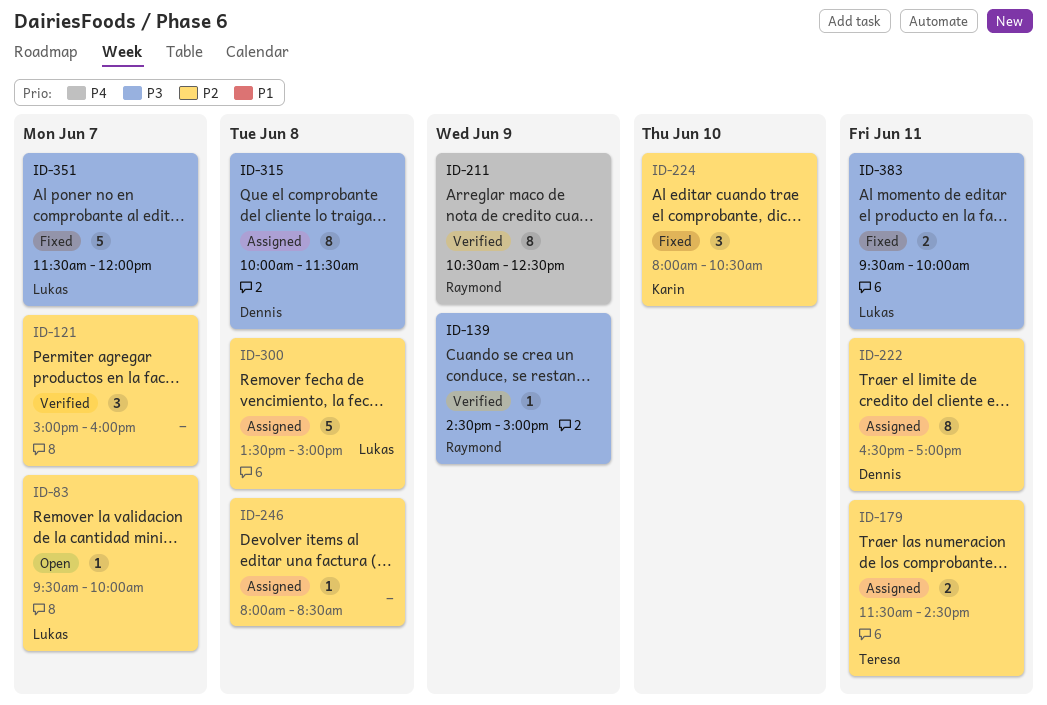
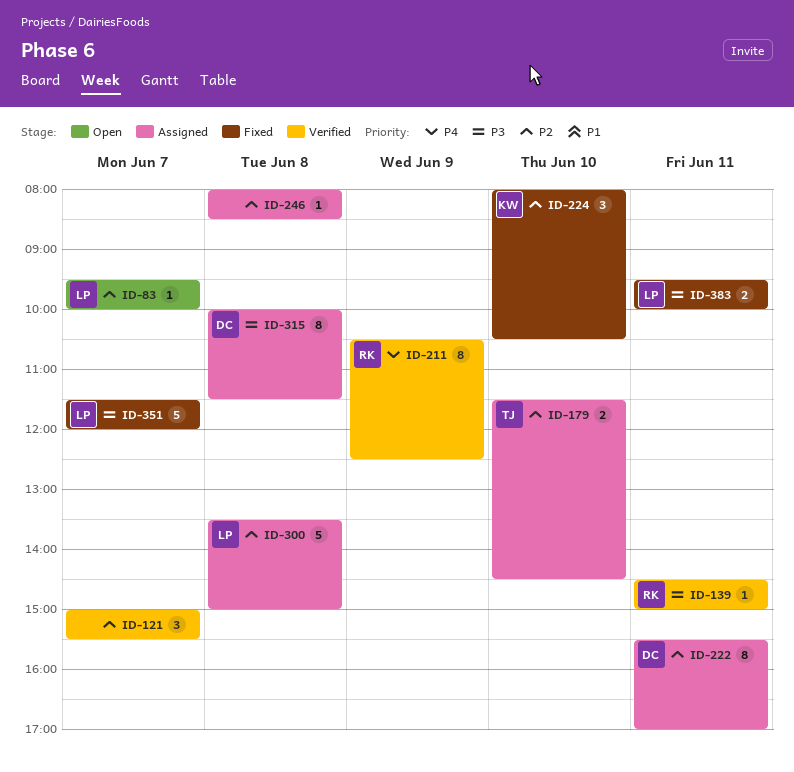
ID-121, ends: 16:00 -> 15:30
ID-139, day: Jun 9 -> Jun 11
ID-179, day: Jun 11 -> Jun 10
ID-222, begins: 16:30 -> 15:30

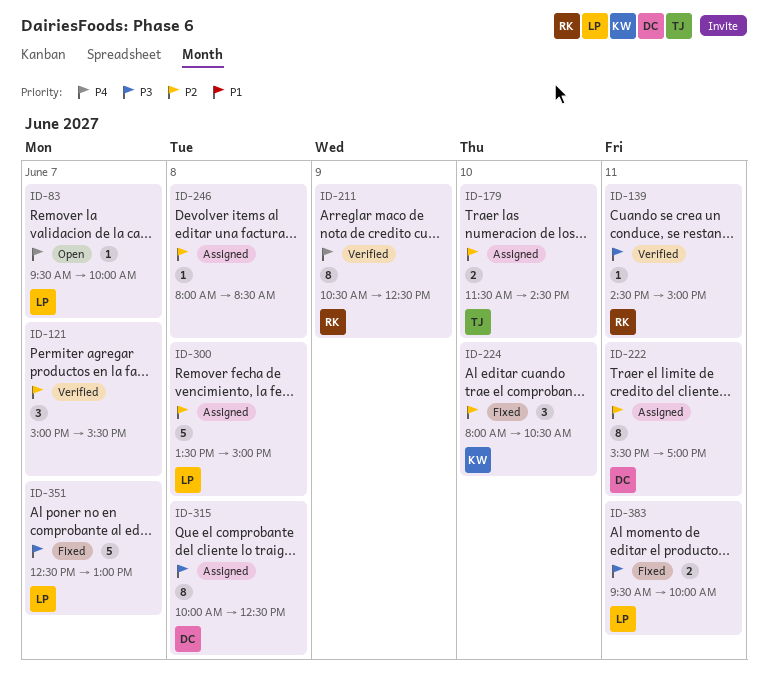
ID-83, priority: P2 -> P4
ID-315, ends: 11:30 -> 12:30
ID-351, begins: 11:30 -> 12:30
ID-351, ends: 12:00 -> 13:00

